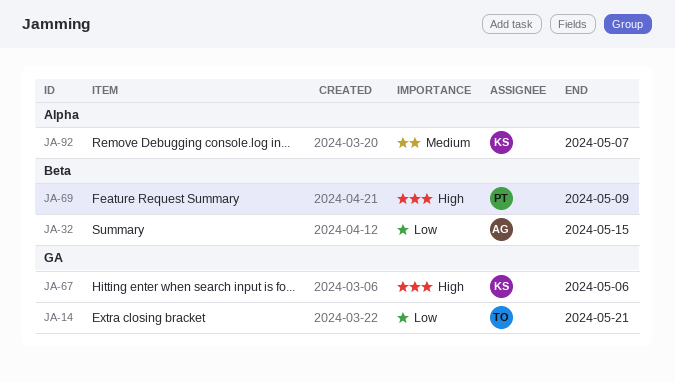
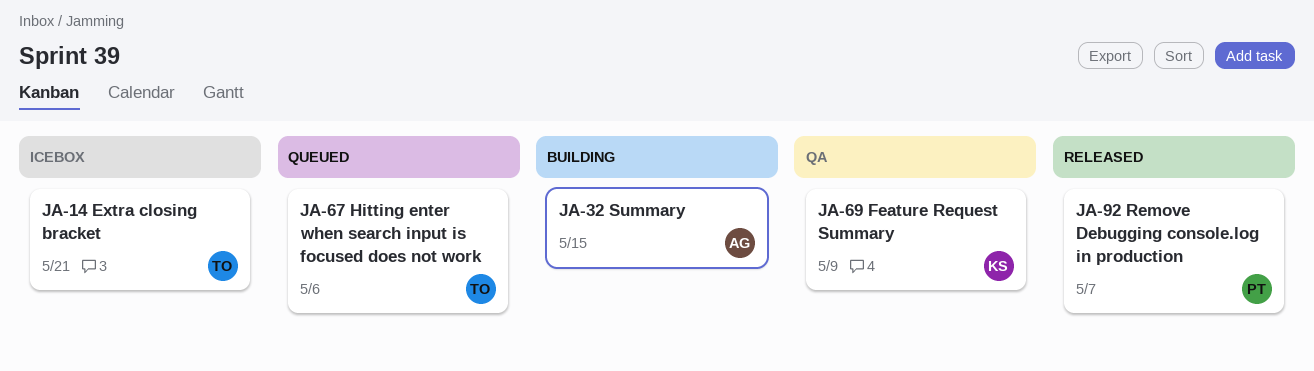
JA-67, owner: KS -> TO
JA-69, owner: PT -> KS
JA-92, owner: KS -> PT

